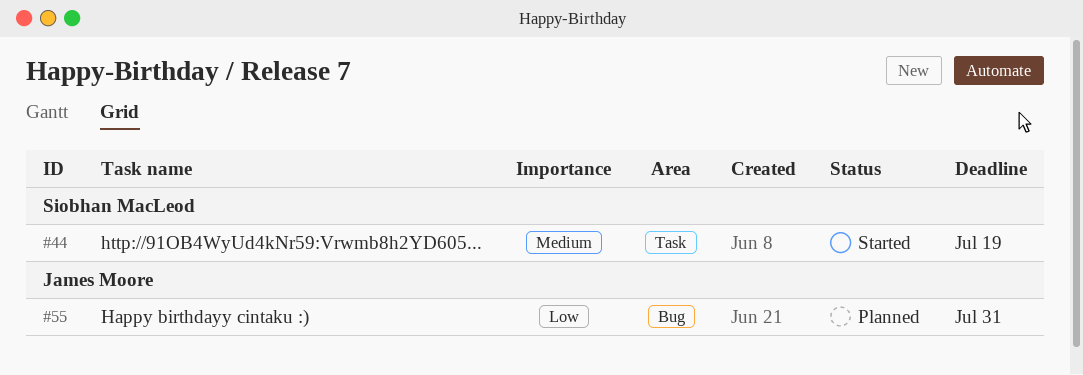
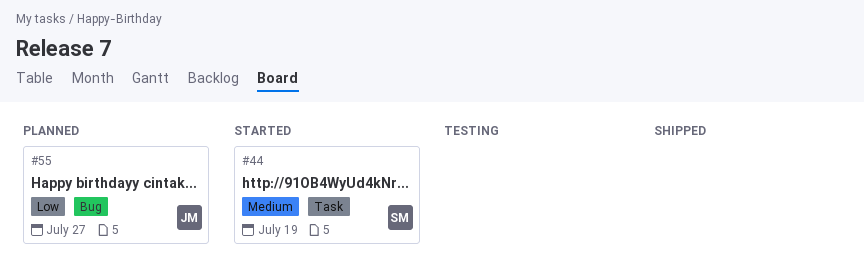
#55, due: Jul 31 -> Jul 27

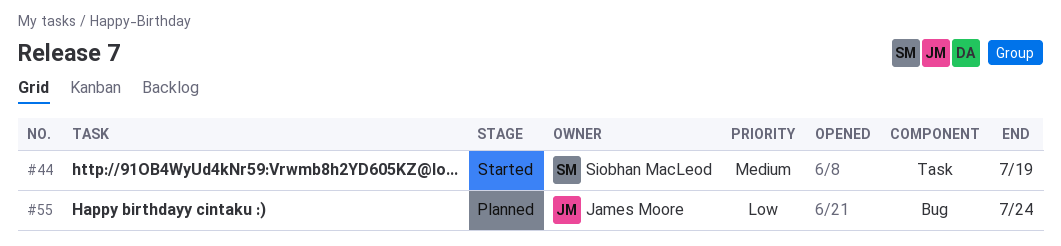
#55, due: Jul 27 -> Jul 24

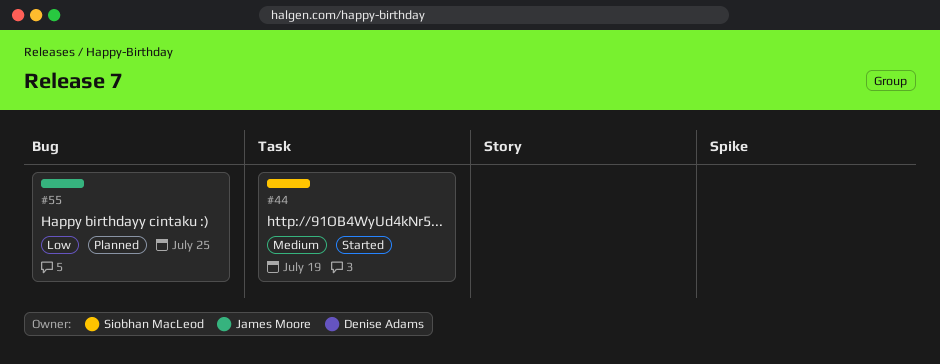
#55, due: Jul 24 -> Jul 25

